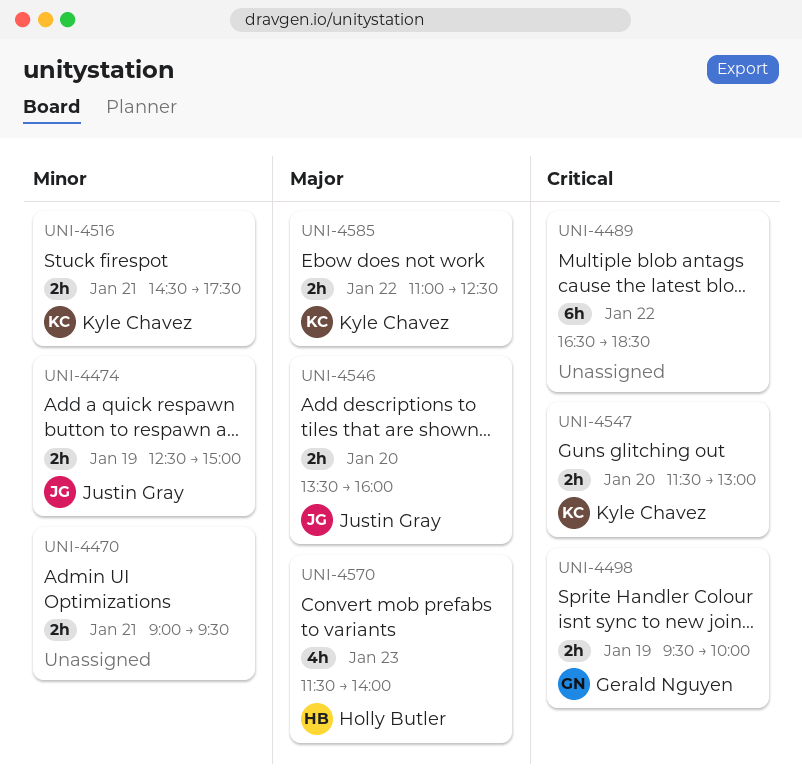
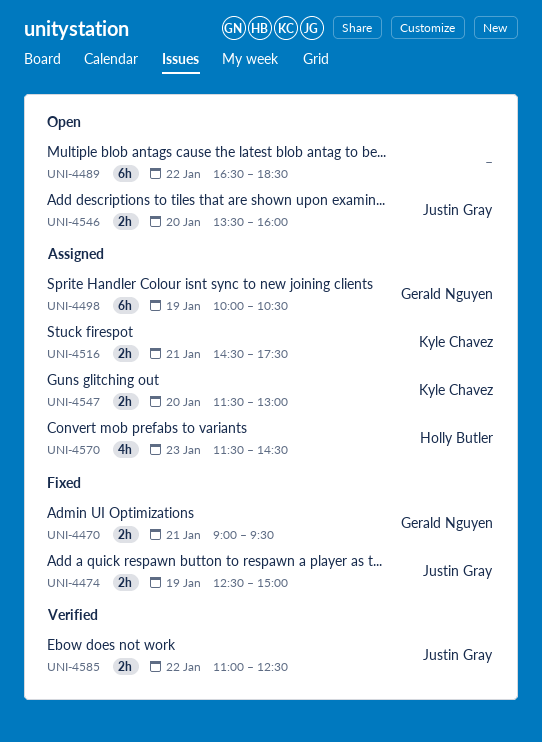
UNI-4470, owner: none -> Gerald Nguyen
UNI-4498, estimate: 2h -> 6h
UNI-4498, begins: 09:30 -> 10:00
UNI-4498, ends: 10:00 -> 10:30
UNI-4570, ends: 14:00 -> 14:30
UNI-4585, owner: Kyle Chavez -> Justin Gray

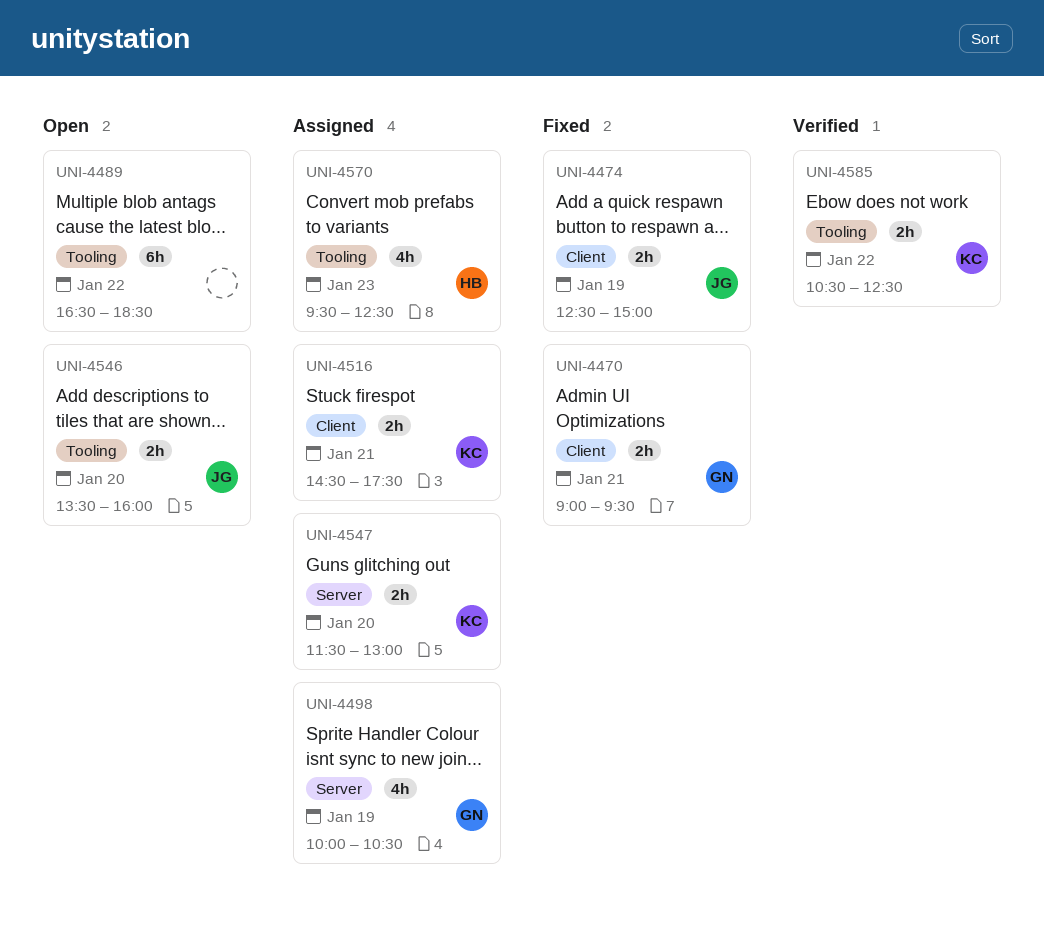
UNI-4498, estimate: 6h -> 4h
UNI-4570, begins: 11:30 -> 09:30
UNI-4570, ends: 14:30 -> 12:30
UNI-4585, owner: Justin Gray -> Kyle Chavez
UNI-4585, begins: 11:00 -> 10:30

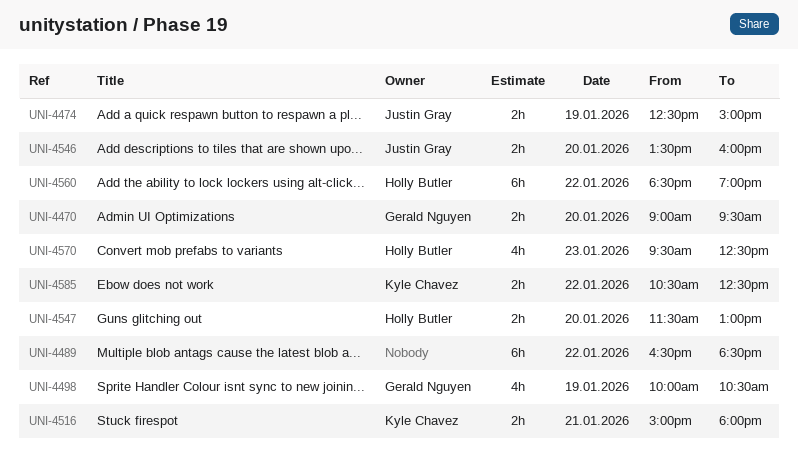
UNI-4470, day: Jan 21 -> Jan 20
UNI-4516, begins: 14:30 -> 15:00
UNI-4516, ends: 17:30 -> 18:00
UNI-4547, owner: Kyle Chavez -> Holly Butler
UNI-4560: none -> present

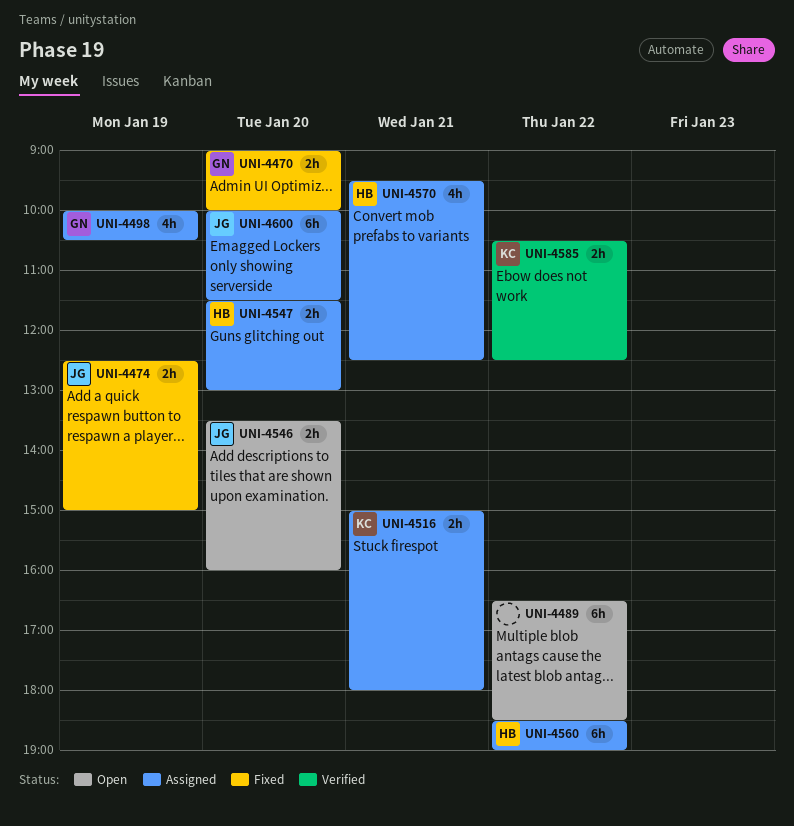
UNI-4470, ends: 09:30 -> 10:00
UNI-4570, day: Jan 23 -> Jan 21
UNI-4600: none -> present

